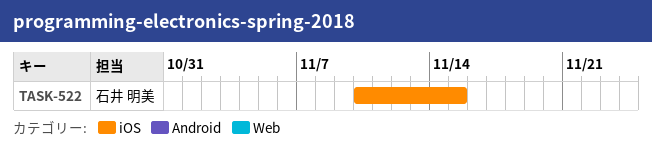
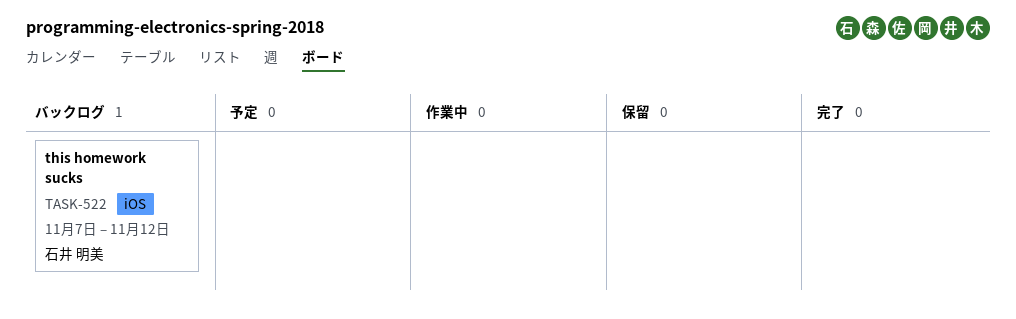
TASK-522, start: Nov 10 -> Nov 7
TASK-522, due: Nov 15 -> Nov 12

